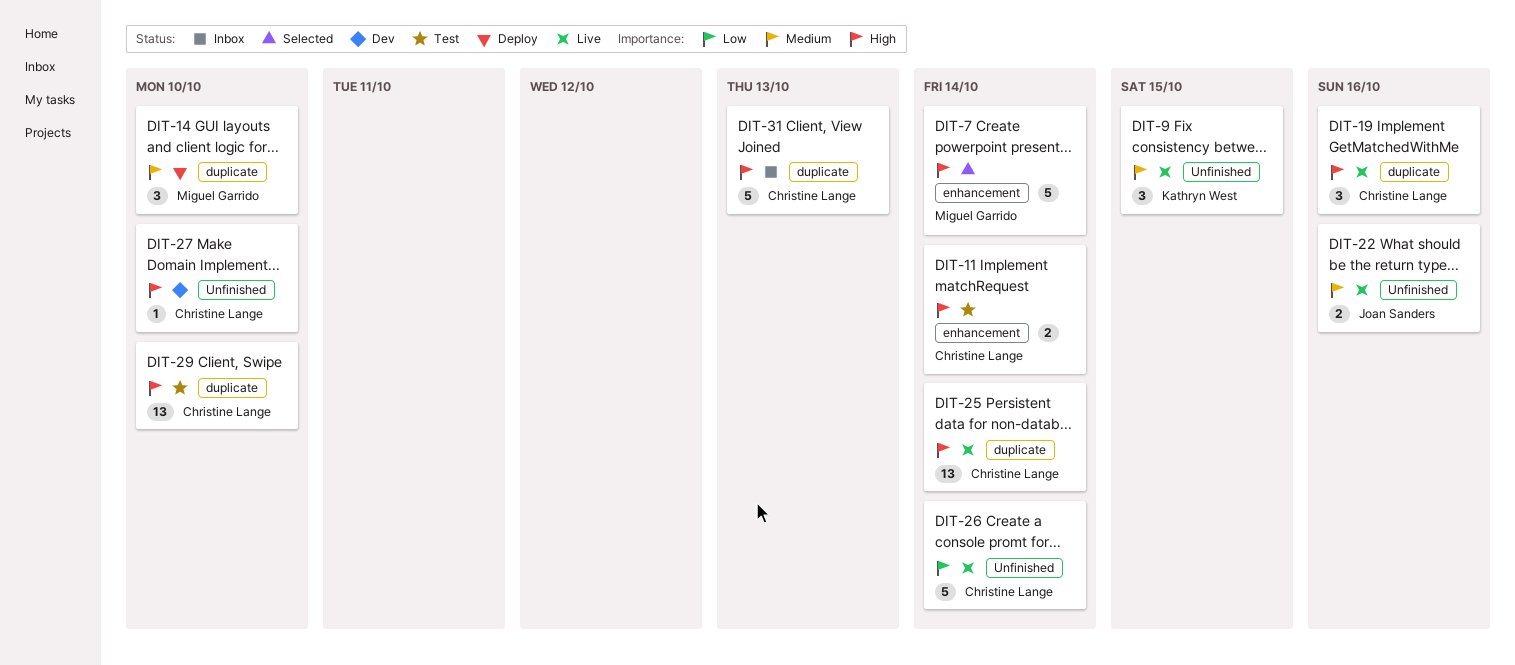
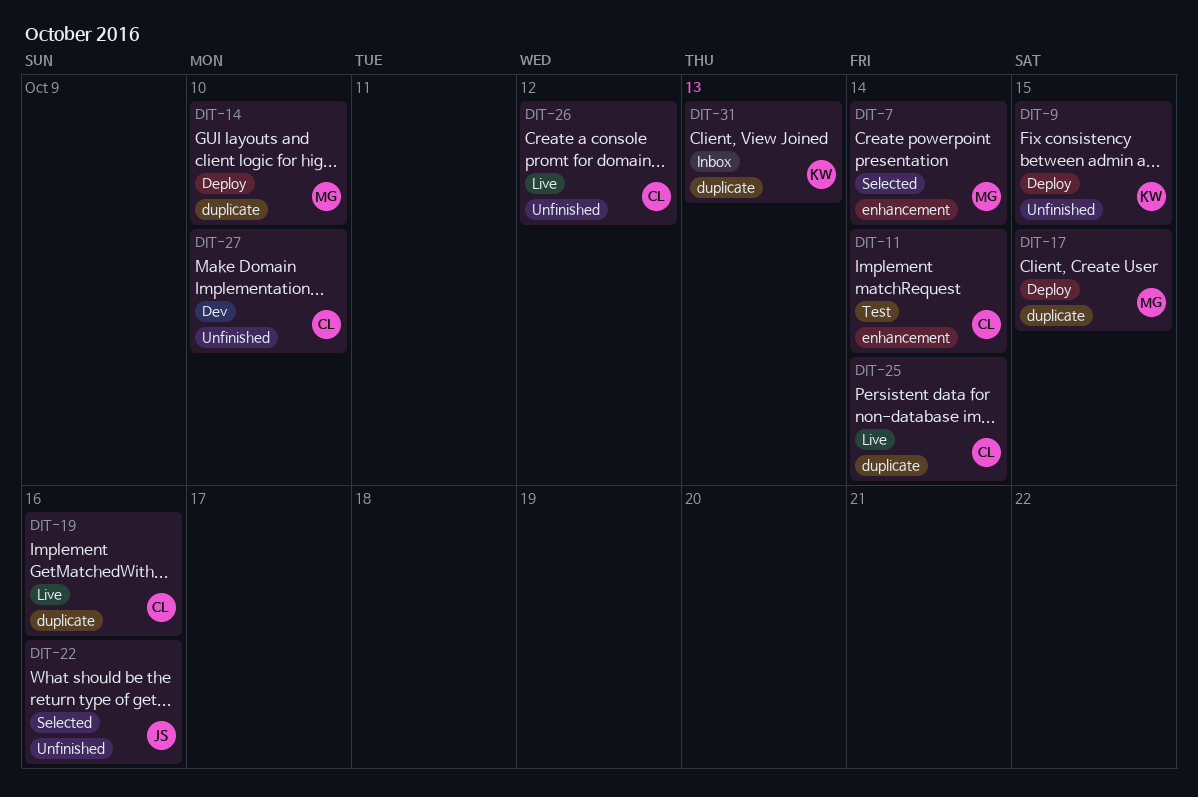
DIT-9, status: Live -> Deploy
DIT-17: none -> present
DIT-22, status: Live -> Selected
DIT-26, due: Oct 14 -> Oct 12
DIT-29: present -> none
DIT-31, owner: Christine Lange -> Kathryn West

